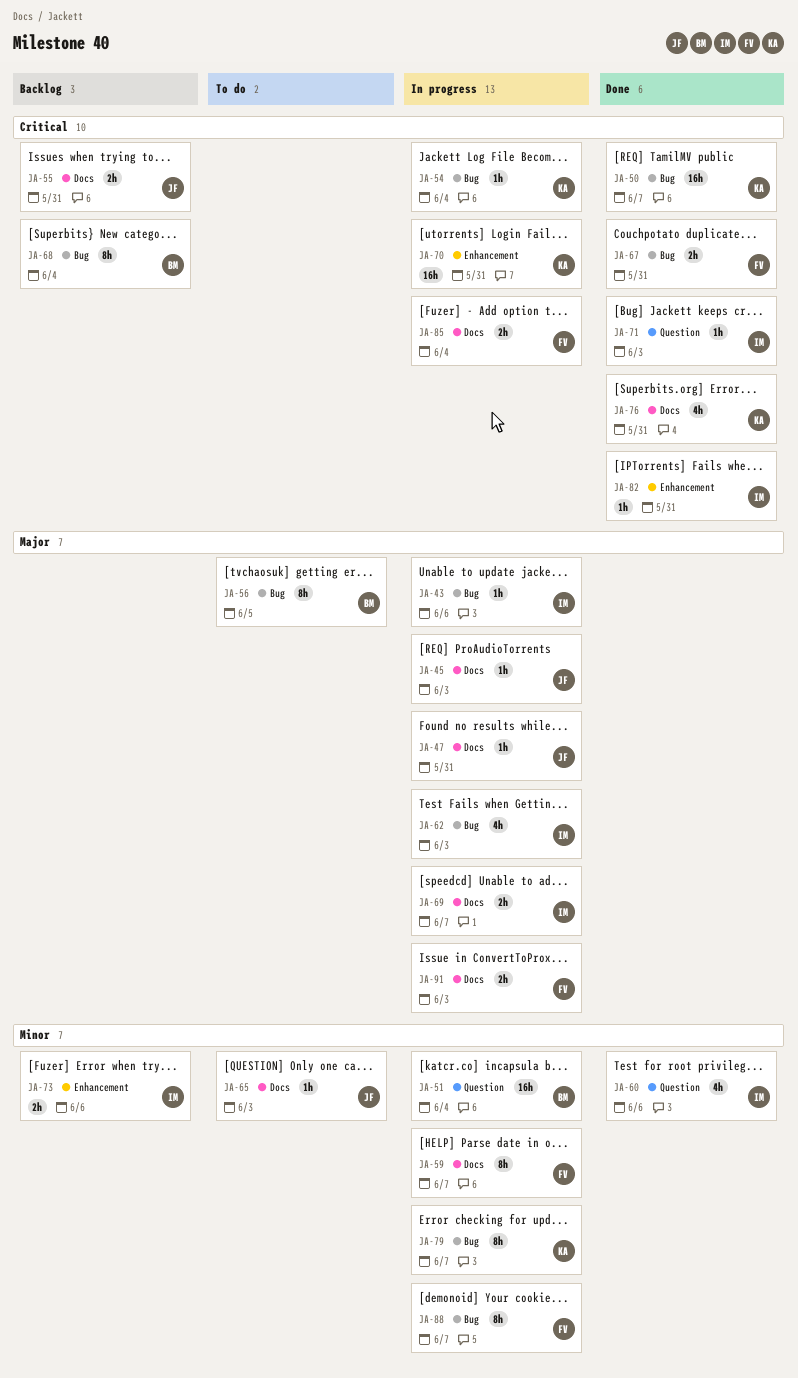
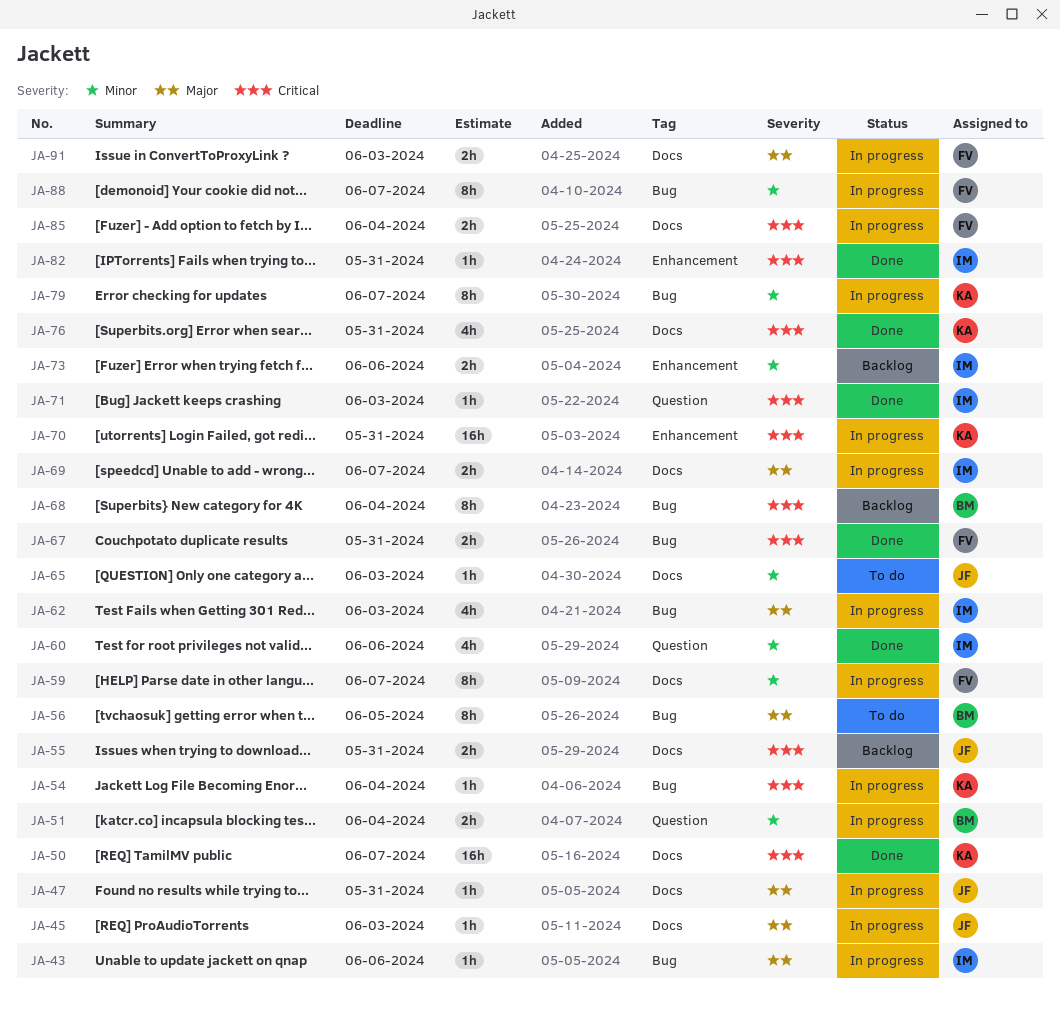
JA-50, label: Bug -> Docs
JA-51, estimate: 16h -> 2h

